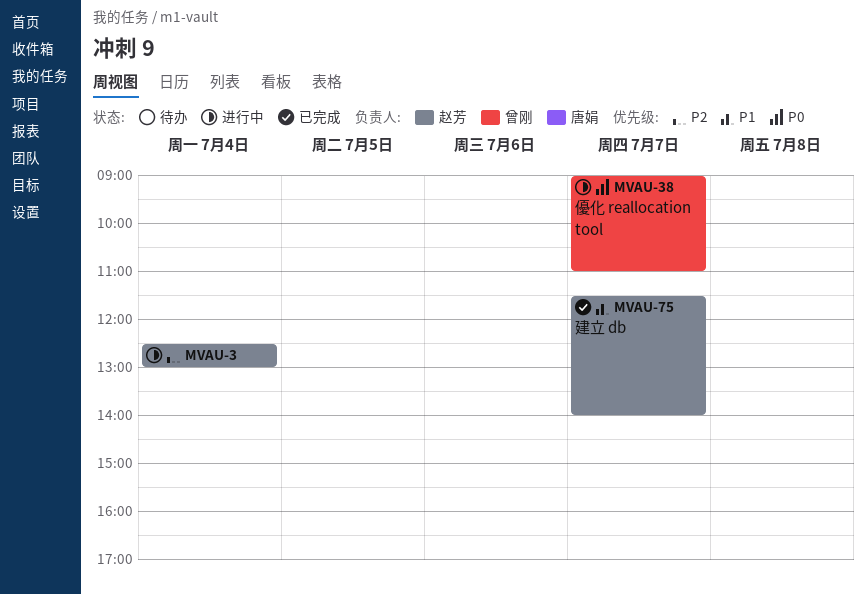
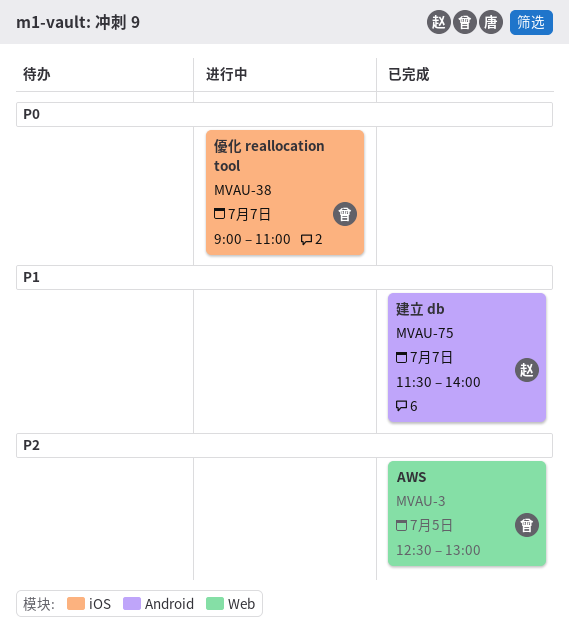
MVAU-3, status: 进行中 -> 已完成
MVAU-3, owner: 赵芳 -> 曾刚
MVAU-3, day: Jul 4 -> Jul 5

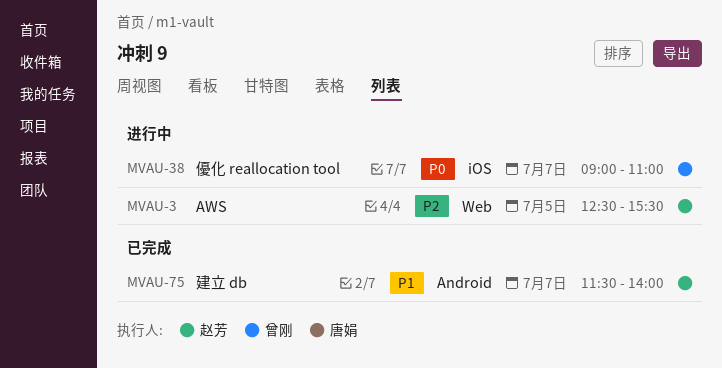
MVAU-3, status: 已完成 -> 进行中
MVAU-3, owner: 曾刚 -> 赵芳
MVAU-3, ends: 13:00 -> 15:30

